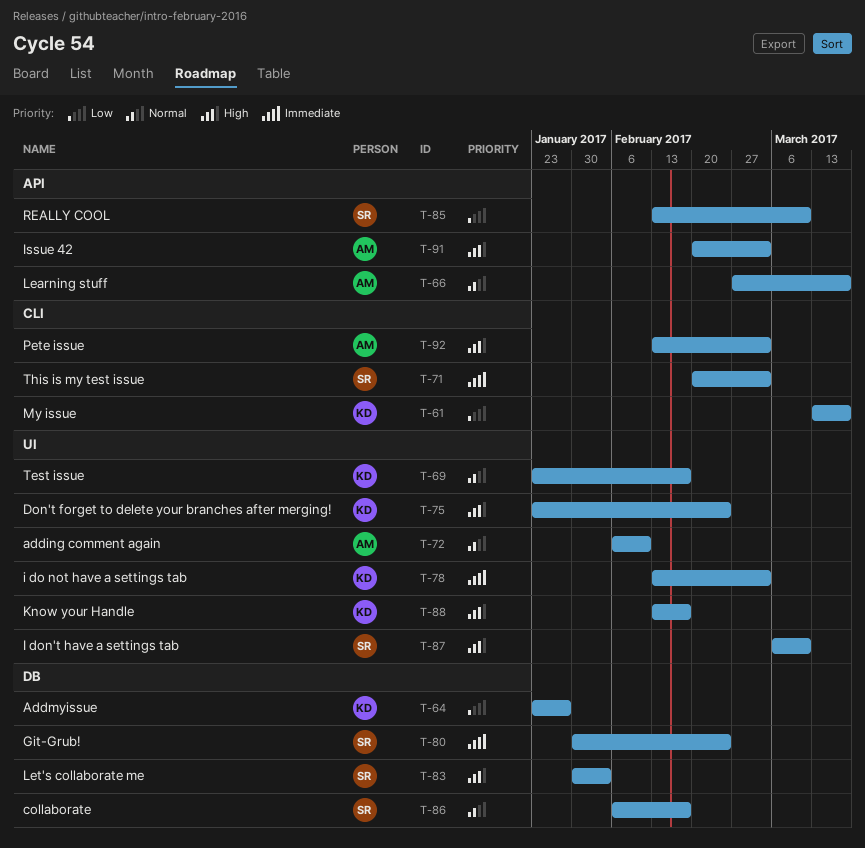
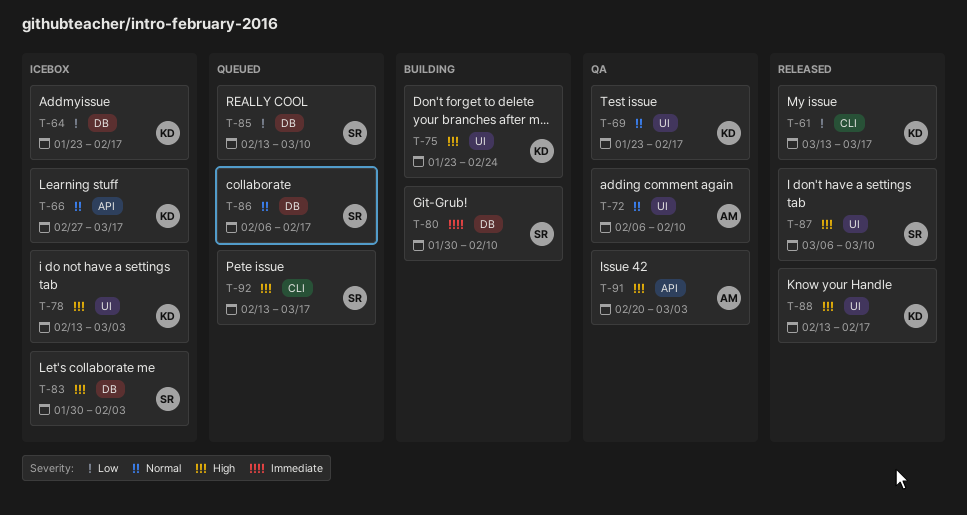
T-64, due: Jan 27 -> Feb 17
T-66, owner: AM -> KD
T-71: present -> none
T-78, priority: Immediate -> High
T-80, due: Feb 24 -> Feb 10
T-85, label: API -> DB
T-92, owner: AM -> SR
T-92, due: Mar 3 -> Mar 17

